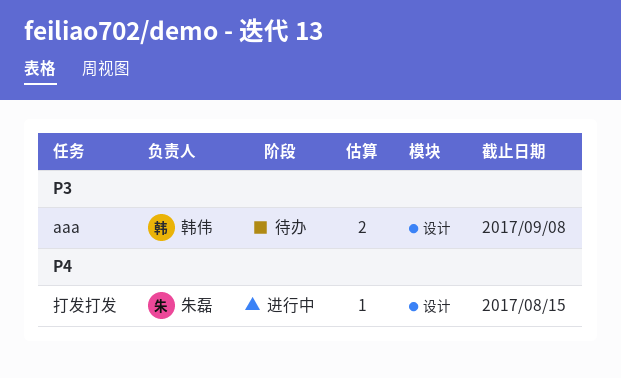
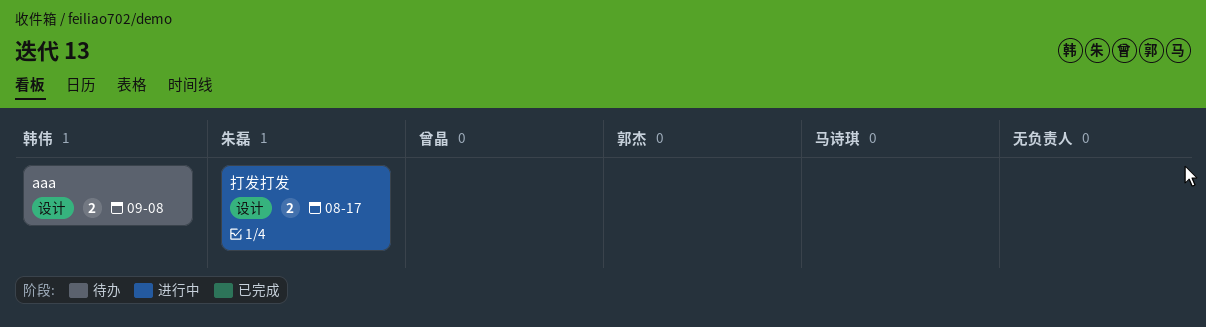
打发打发, estimate: 1 -> 2
打发打发, due: Aug 15 -> Aug 17

